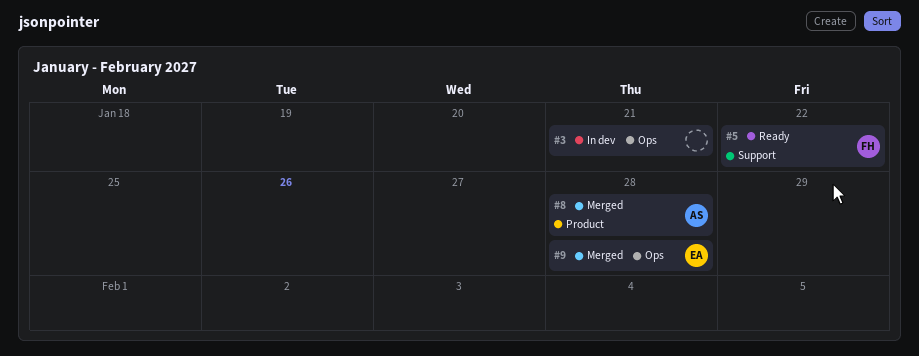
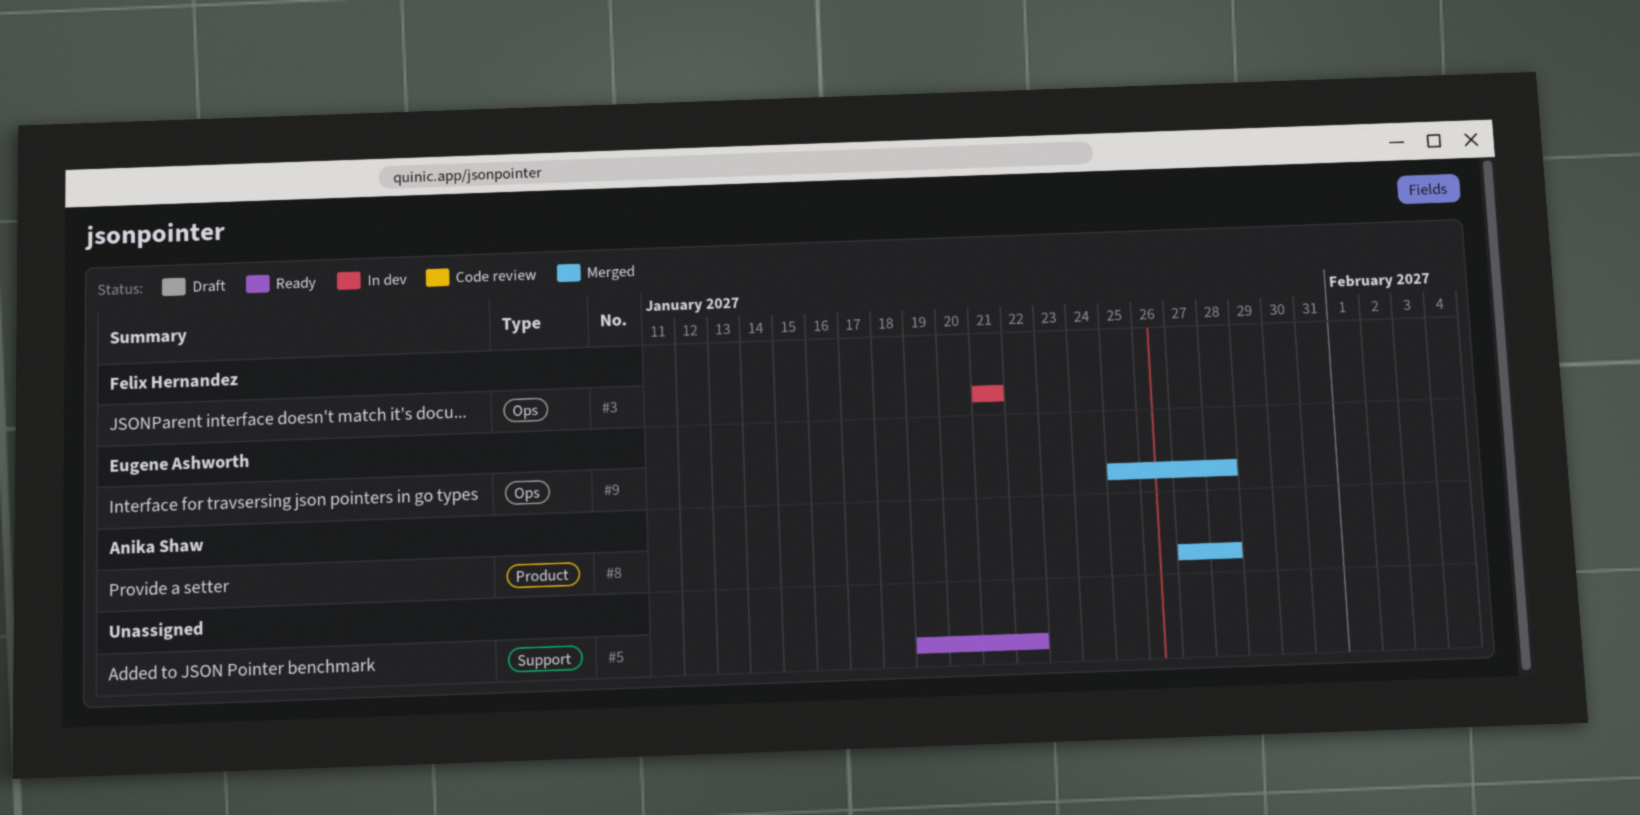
#3, owner: none -> Felix Hernandez
#5, owner: Felix Hernandez -> none

